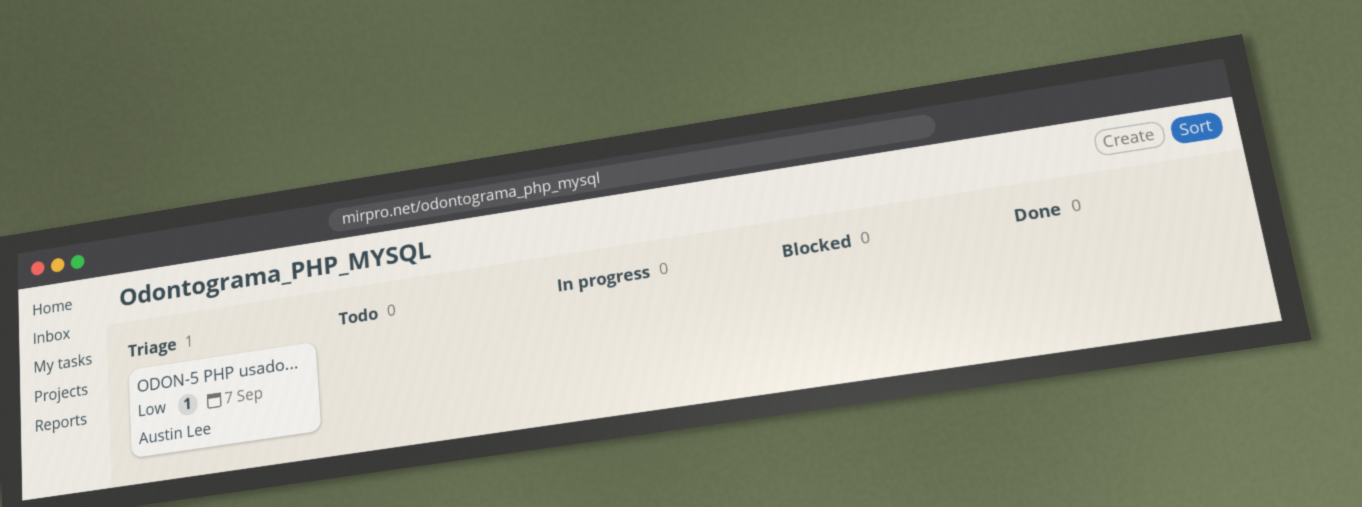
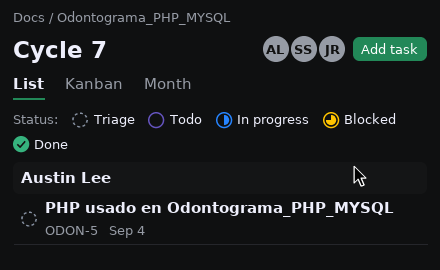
ODON-5, due: Sep 7 -> Sep 4

